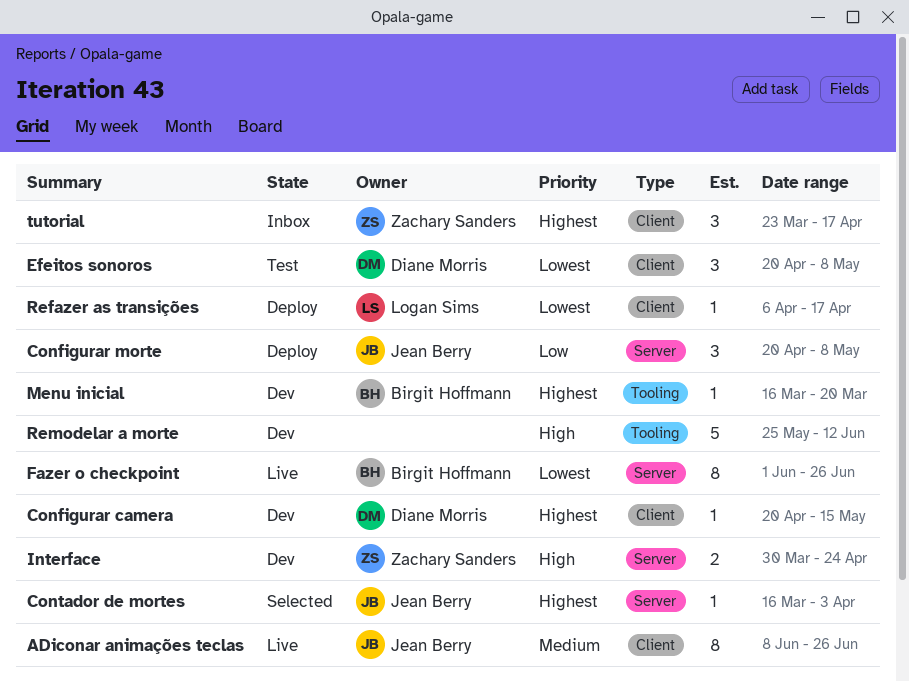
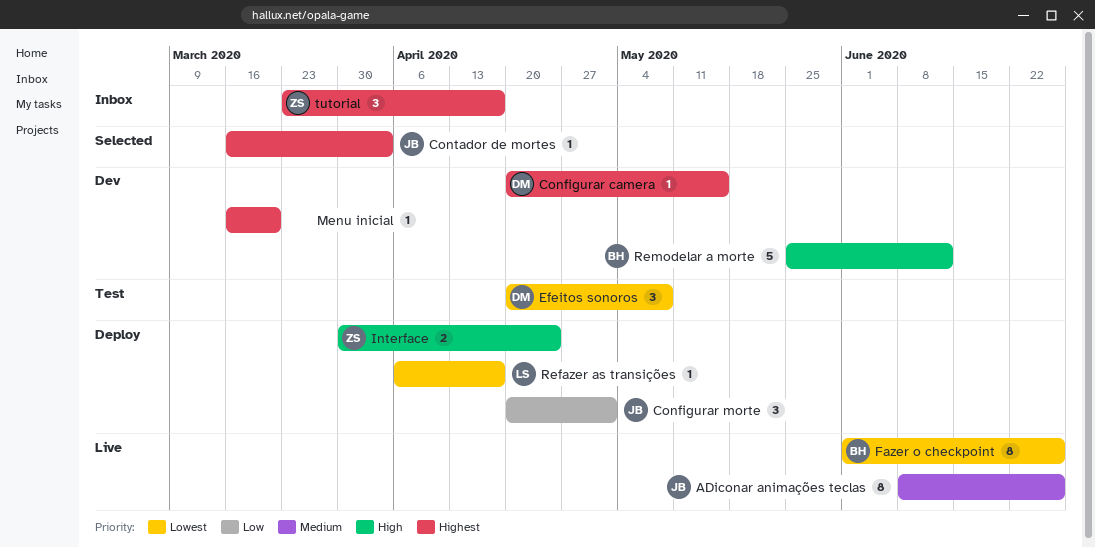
Configurar morte, due: May 8 -> May 1
Interface, status: Dev -> Deploy
Menu inicial, owner: Birgit Hoffmann -> none
Remodelar a morte, owner: none -> Birgit Hoffmann

